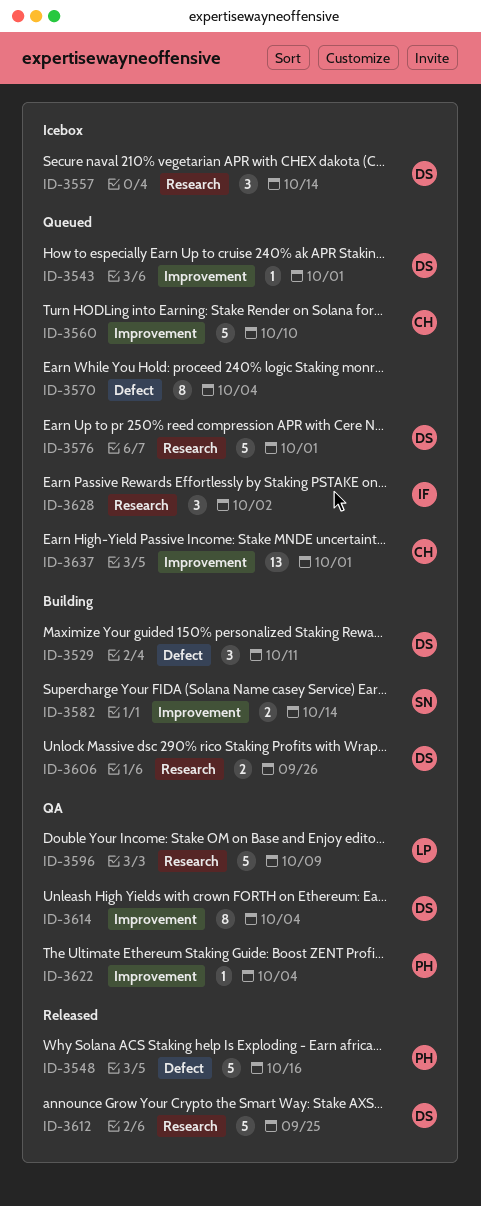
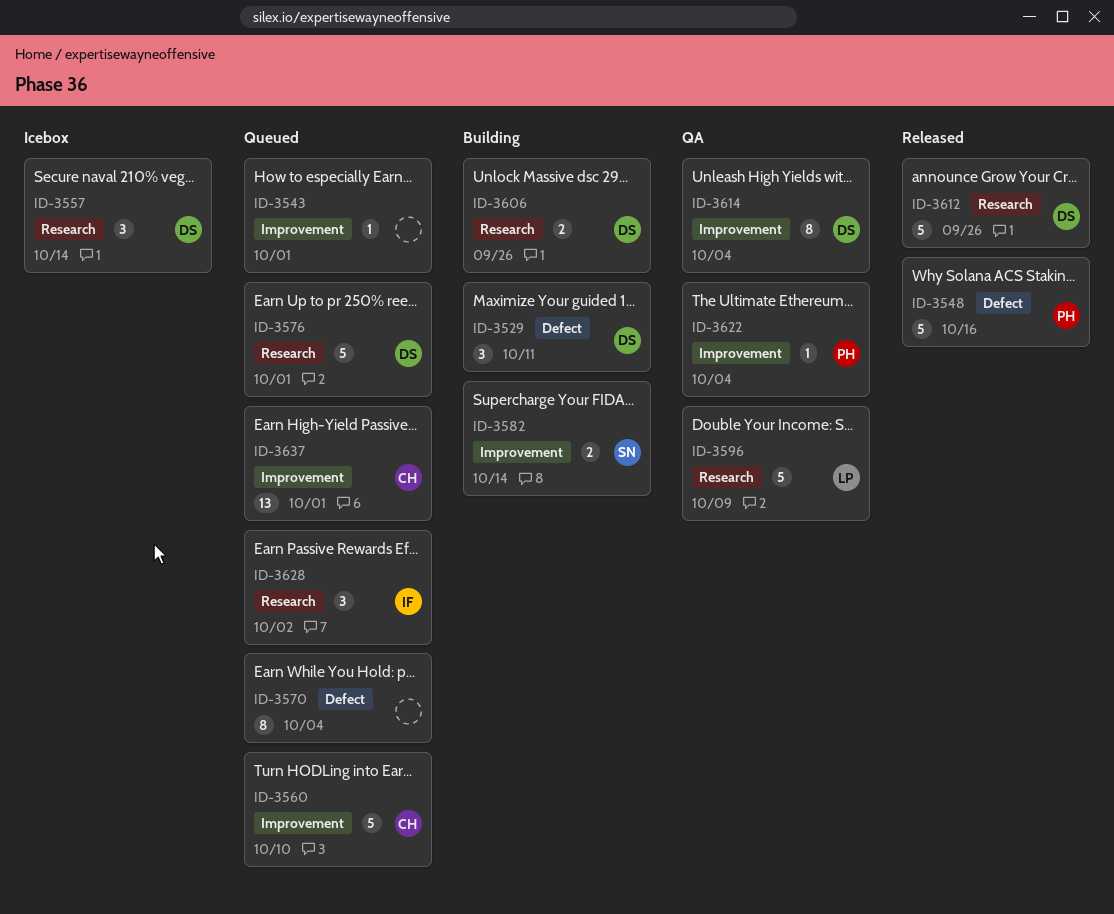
ID-3543, owner: DS -> none
ID-3612, due: Sep 25 -> Sep 26

